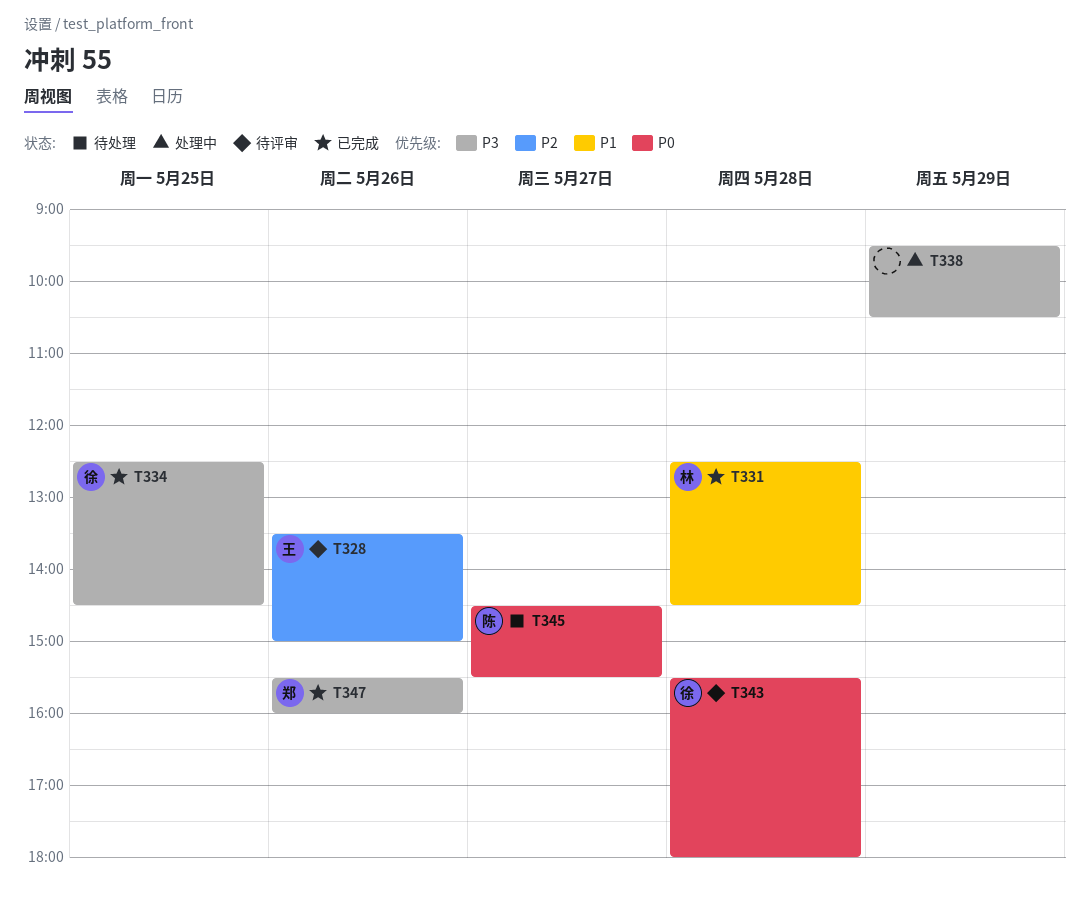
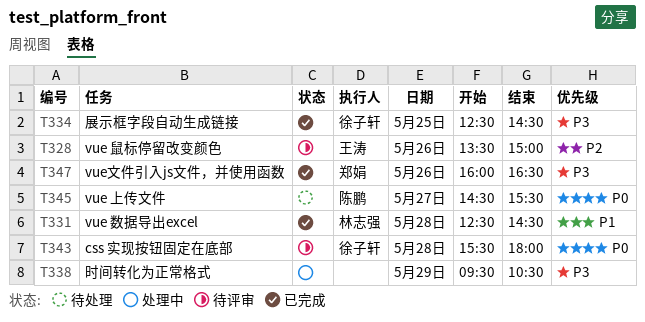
T347, begins: 15:30 -> 16:00
T347, ends: 16:00 -> 16:30

